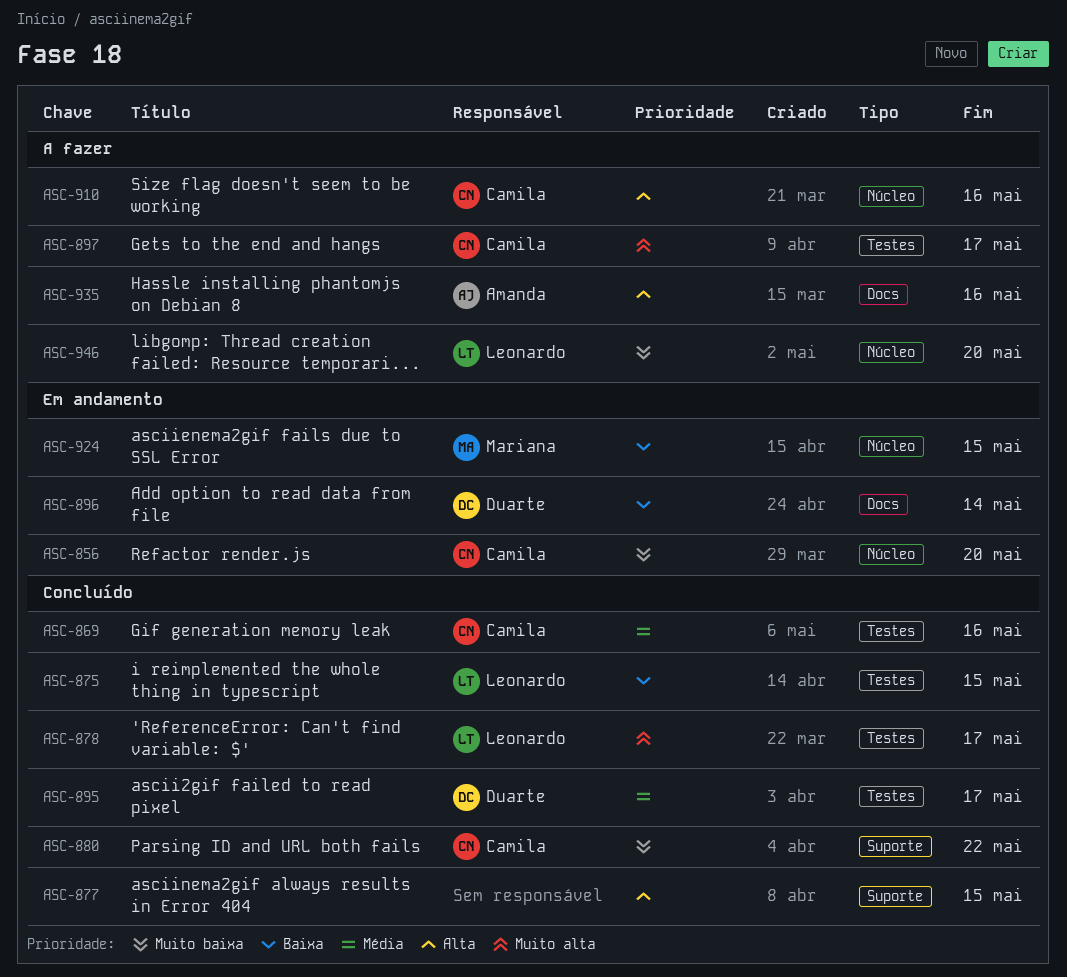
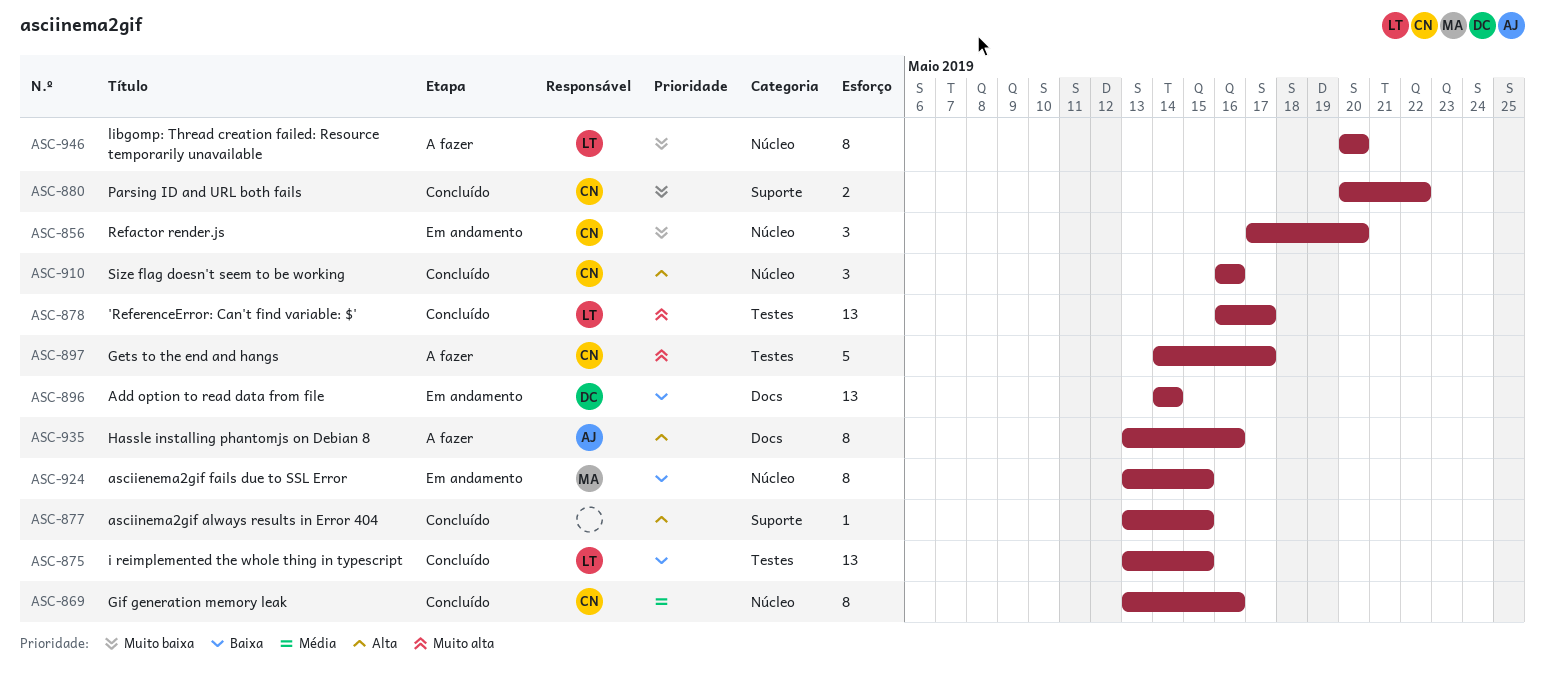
ASC-869, label: Testes -> Núcleo
ASC-895: present -> none
ASC-910, status: A fazer -> Concluído

